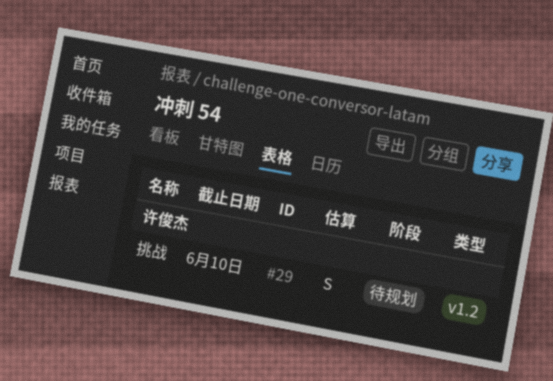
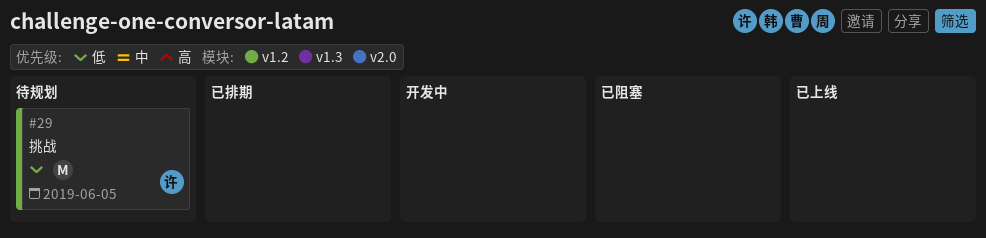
#29, estimate: S -> M
#29, due: Jun 10 -> Jun 5

